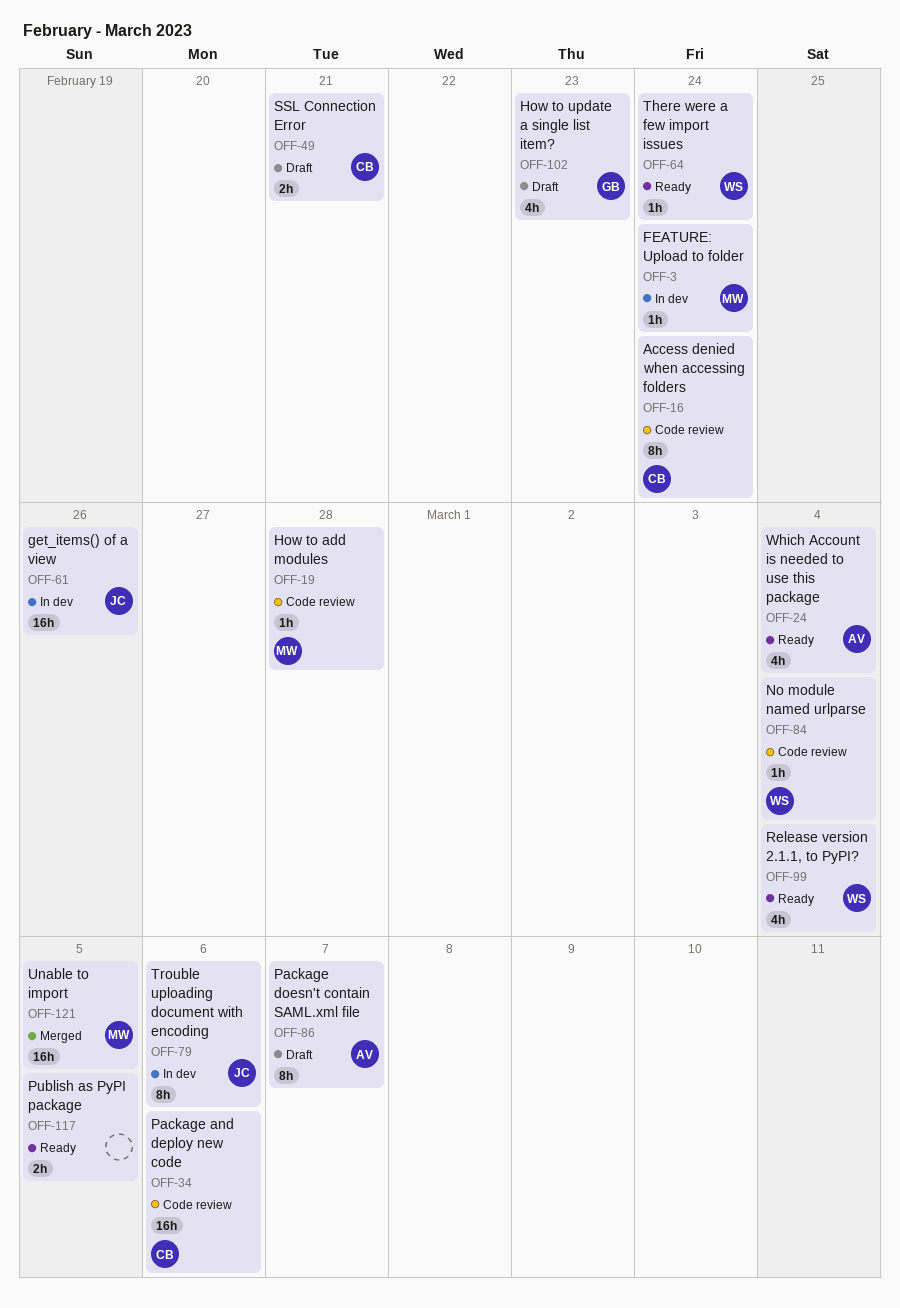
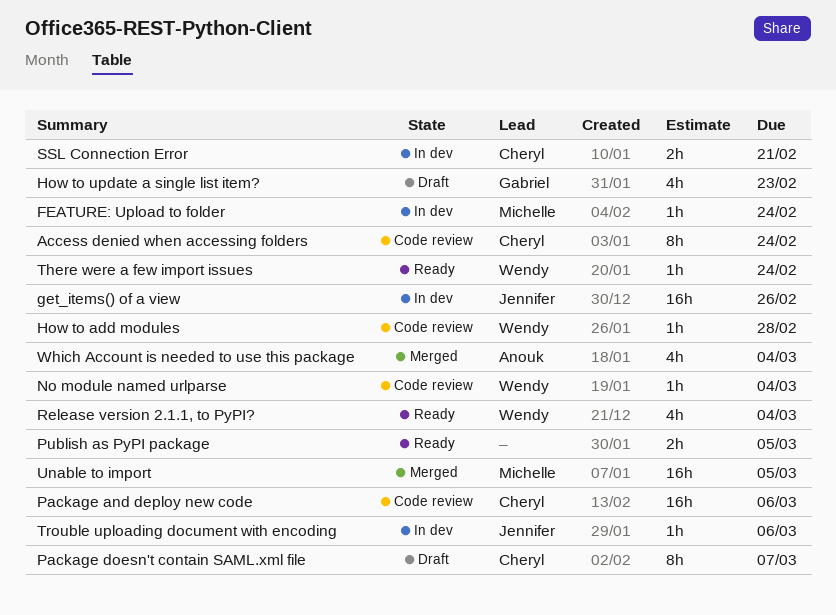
How to add modules, owner: Michelle -> Wendy
Package doesn't contain SAML.xml file, owner: Anouk -> Cheryl
SSL Connection Error, status: Draft -> In dev
Trouble uploading document with encoding, estimate: 8h -> 1h
Which Account is needed to use this package, status: Ready -> Merged

